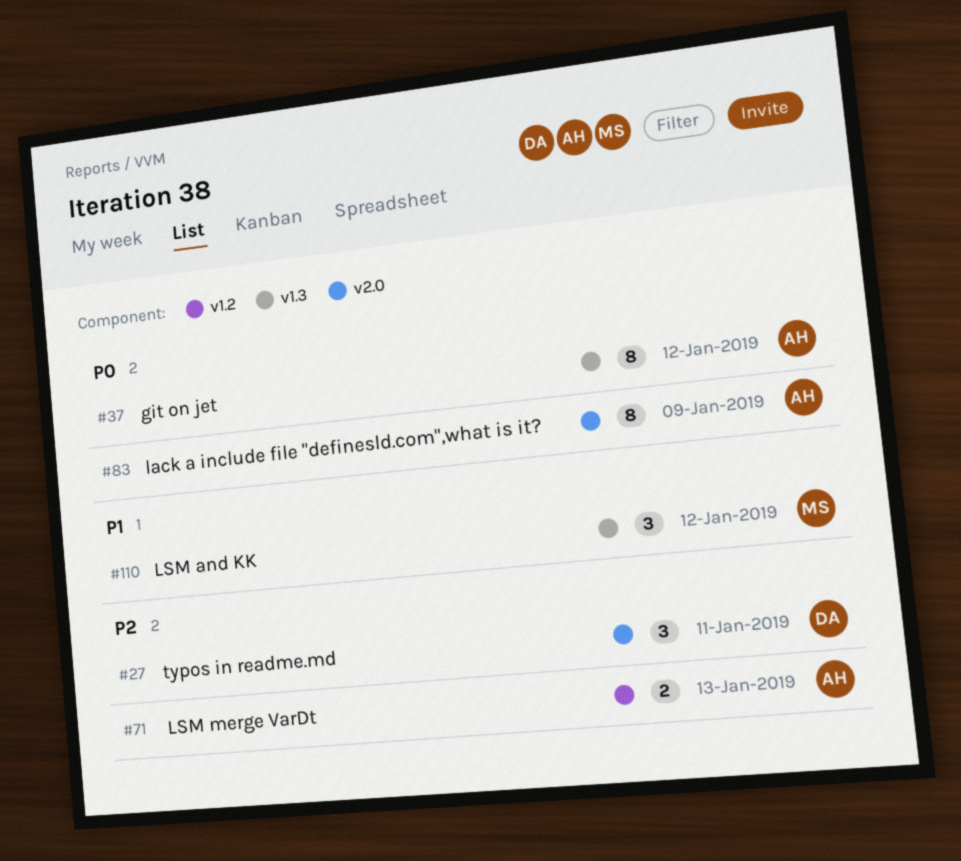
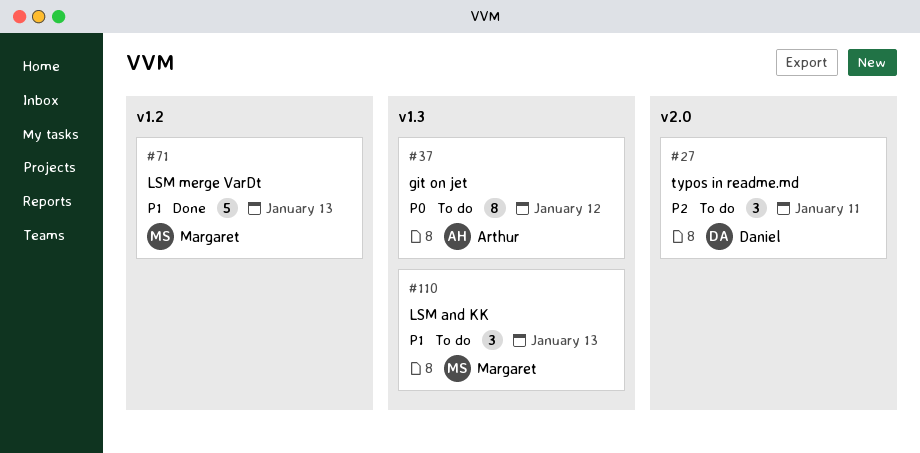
#71, owner: Arthur -> Margaret
#71, priority: P2 -> P1
#71, estimate: 2 -> 5
#83: present -> none
#110, due: Jan 12 -> Jan 13

